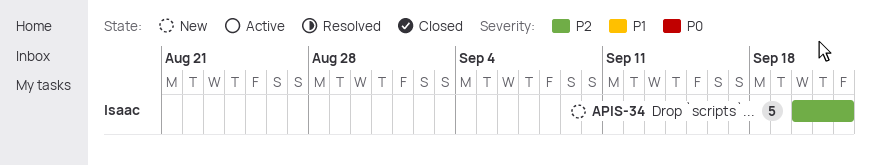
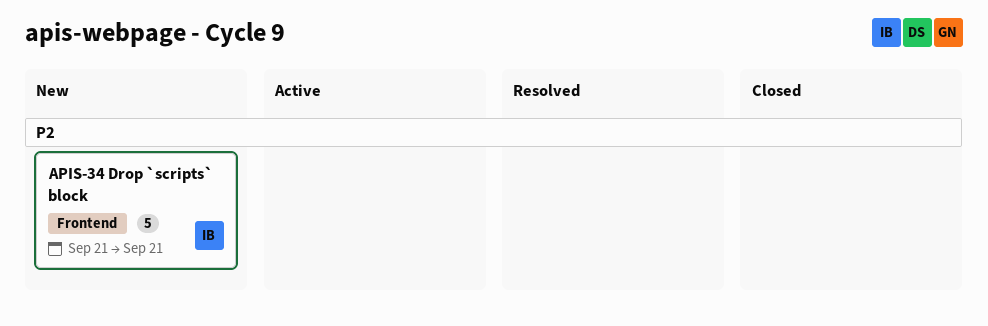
APIS-34, start: Sep 20 -> Sep 21
APIS-34, due: Sep 22 -> Sep 21

